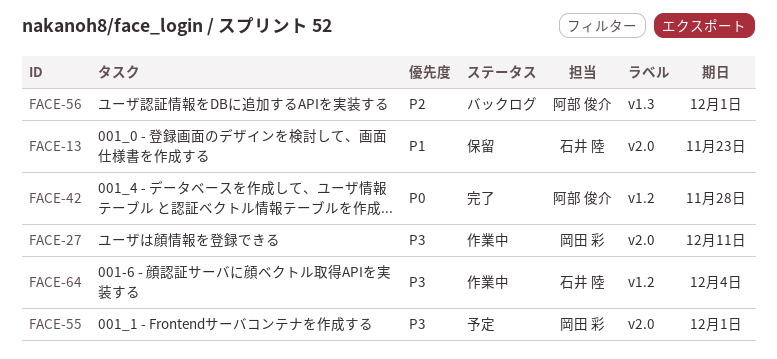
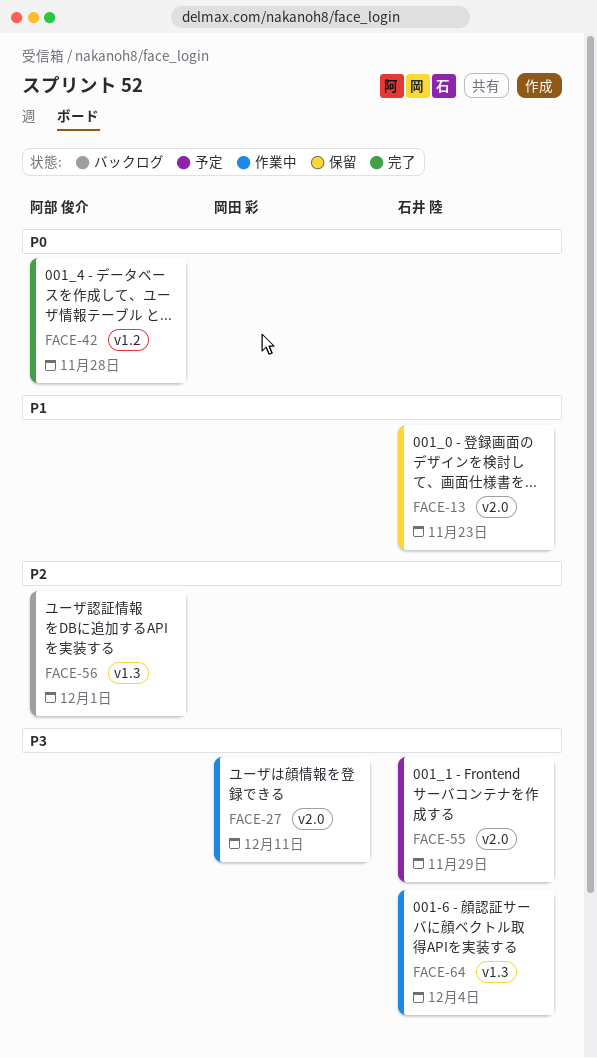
FACE-55, owner: 岡田 彩 -> 石井 陸
FACE-55, due: Dec 1 -> Nov 29
FACE-64, label: v1.2 -> v1.3

